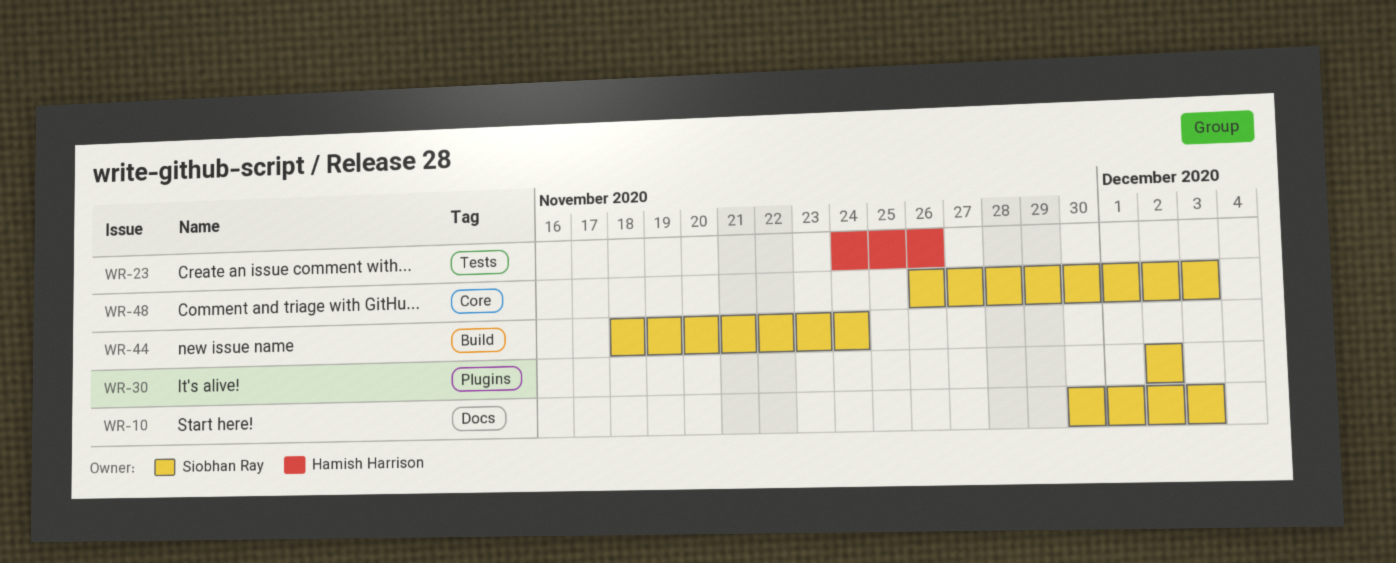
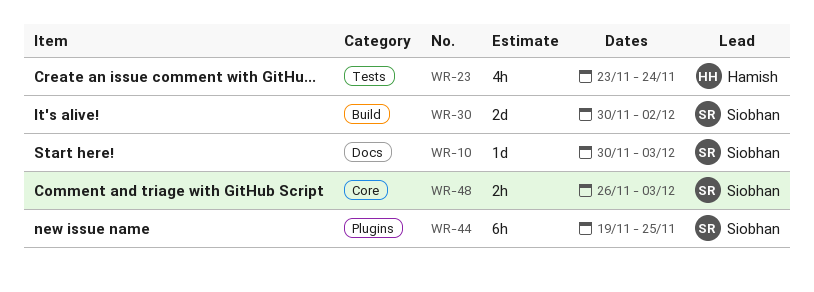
WR-23, start: Nov 24 -> Nov 23
WR-23, due: Nov 26 -> Nov 24
WR-30, label: Plugins -> Build
WR-30, start: Dec 2 -> Nov 30
WR-44, label: Build -> Plugins
WR-44, start: Nov 18 -> Nov 19
WR-44, due: Nov 24 -> Nov 25

